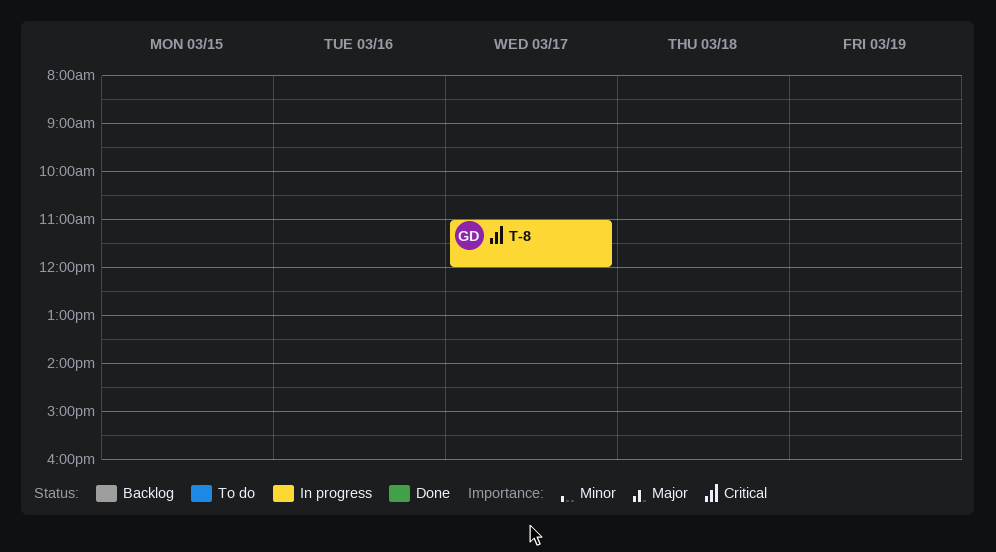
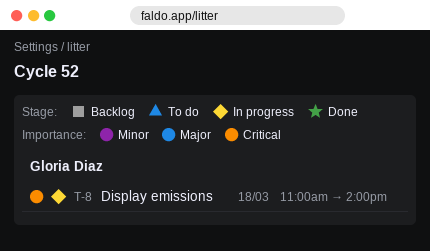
T-8, day: Mar 17 -> Mar 18
T-8, ends: 12:00 -> 14:00

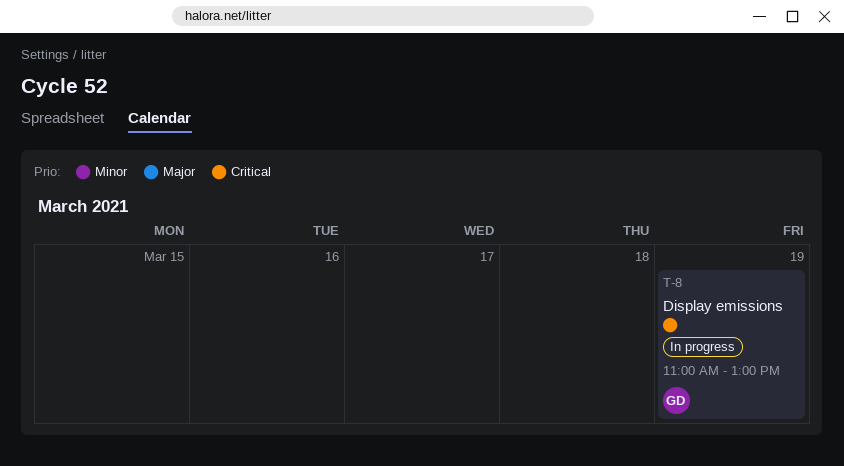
T-8, day: Mar 18 -> Mar 19
T-8, ends: 14:00 -> 13:00

